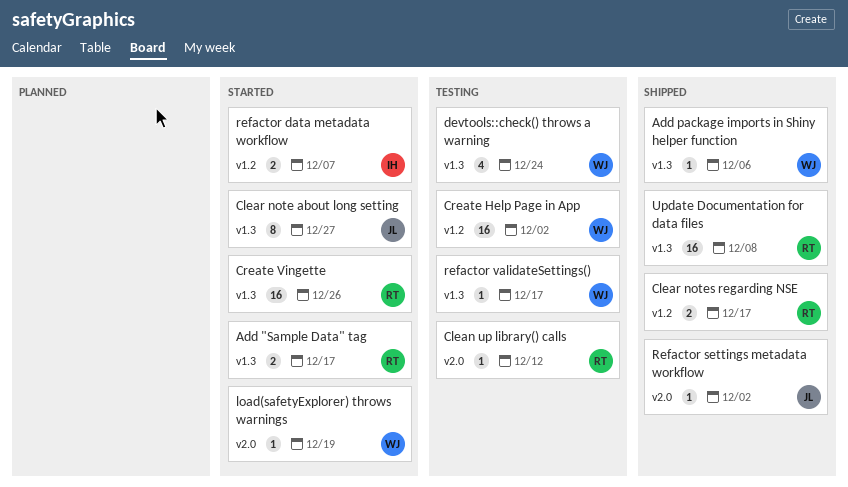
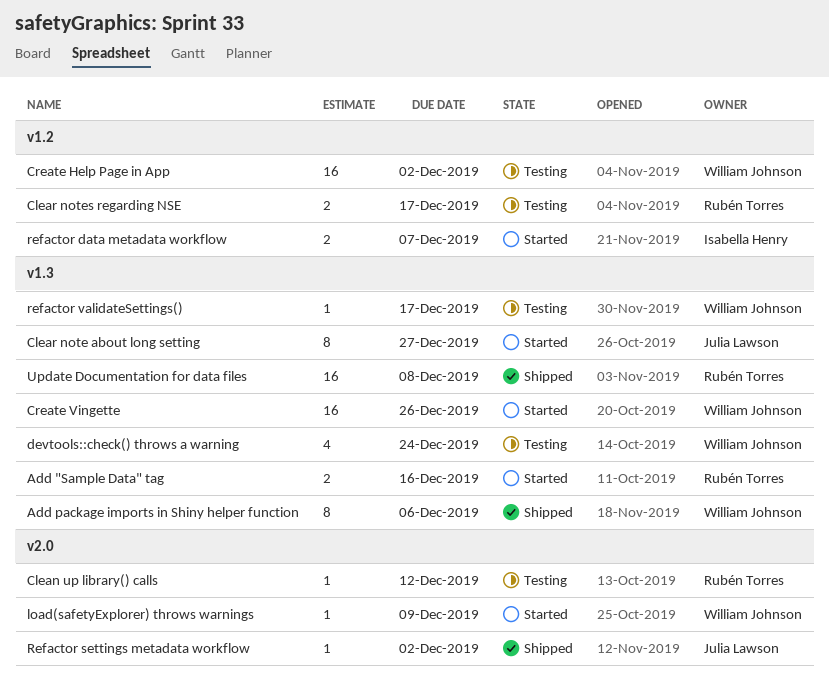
Add "Sample Data" tag, due: Dec 17 -> Dec 16
Add package imports in Shiny helper function, estimate: 1 -> 8
Clear notes regarding NSE, status: Shipped -> Testing
Create Vingette, owner: Rubén Torres -> William Johnson
load(safetyExplorer) throws warnings, due: Dec 19 -> Dec 9

